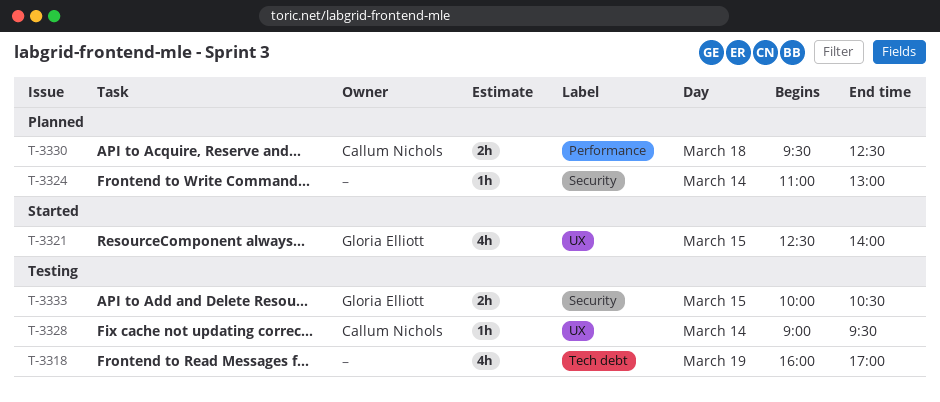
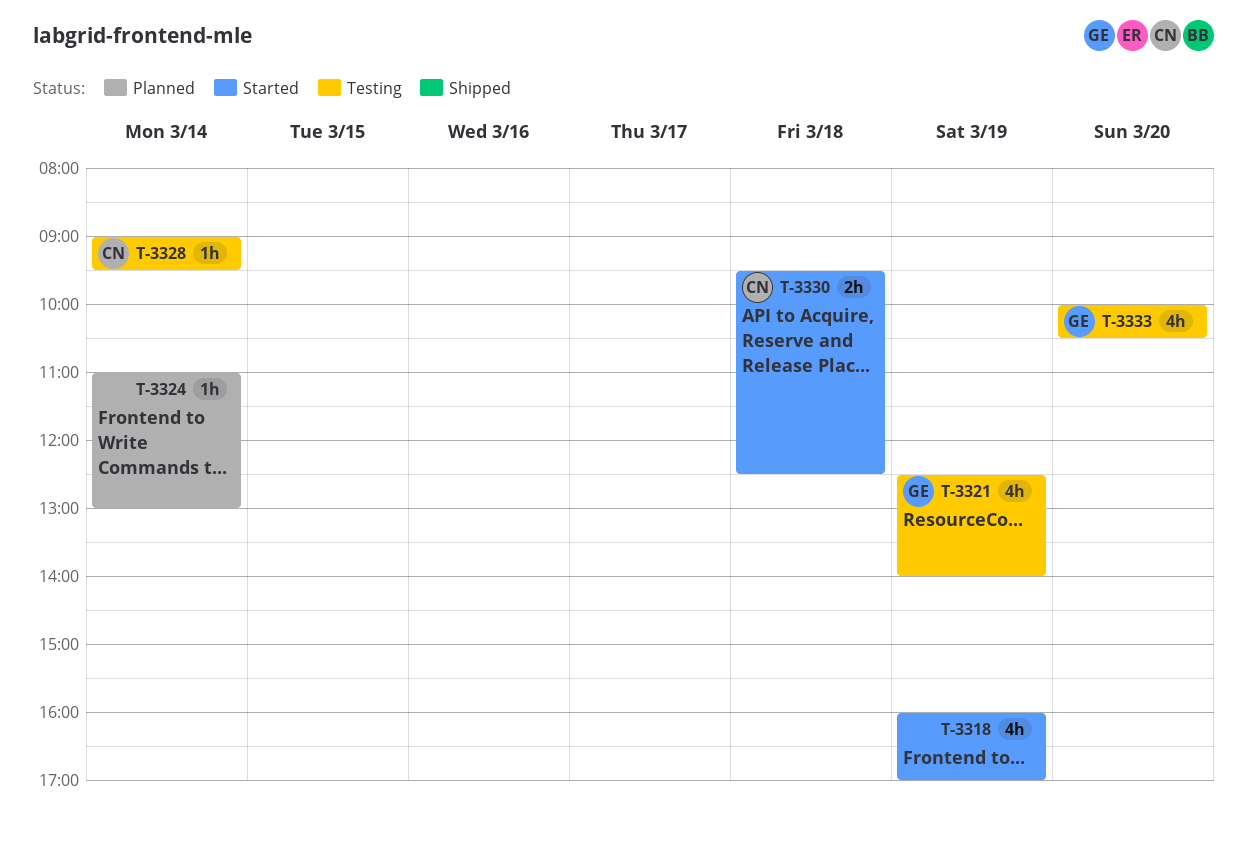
T-3318, status: Testing -> Started
T-3321, status: Started -> Testing
T-3321, day: Mar 15 -> Mar 19
T-3330, status: Planned -> Started
T-3333, estimate: 2h -> 4h
T-3333, day: Mar 15 -> Mar 20

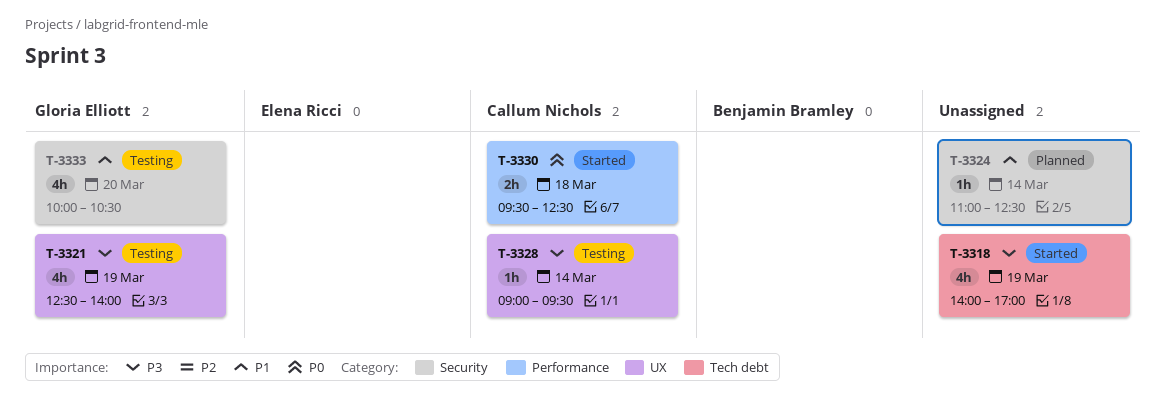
T-3318, begins: 16:00 -> 14:00
T-3324, ends: 13:00 -> 12:30

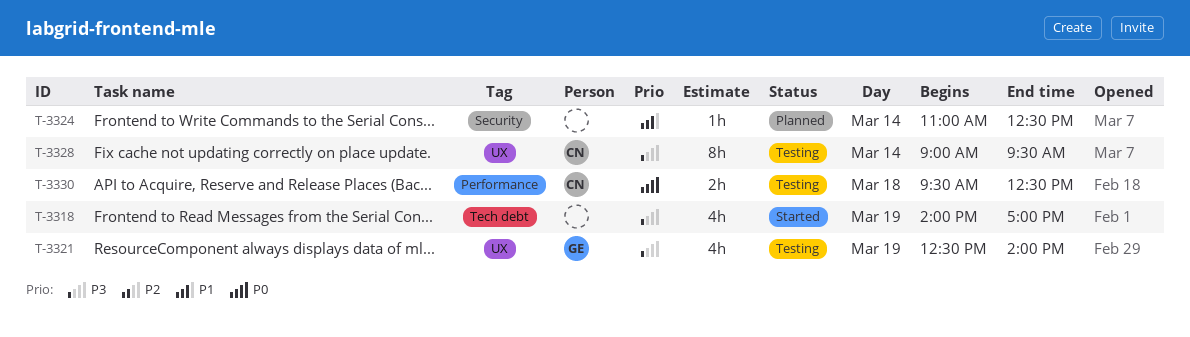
T-3328, estimate: 1h -> 8h
T-3330, status: Started -> Testing
T-3333: present -> none

